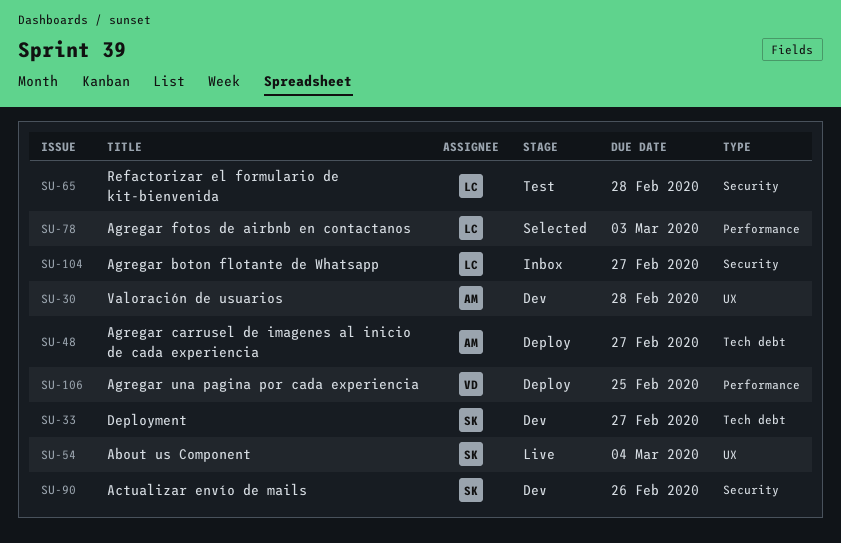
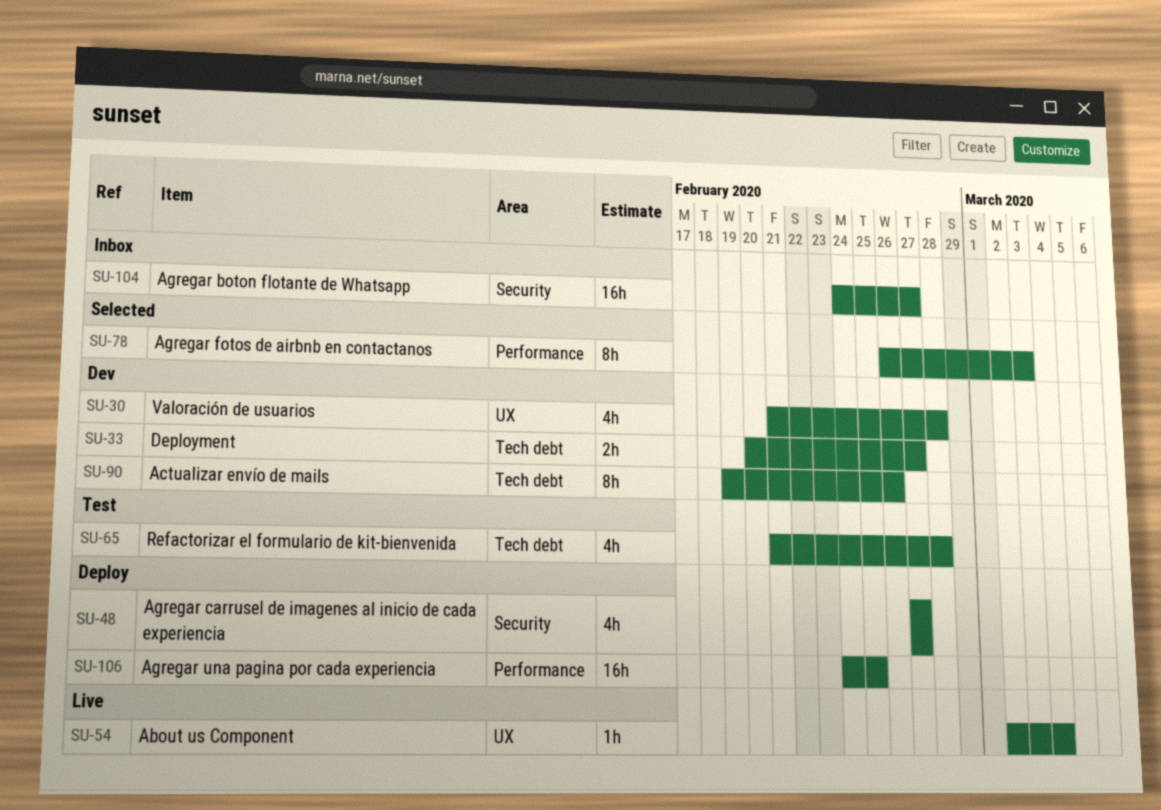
SU-48, label: Tech debt -> Security
SU-65, label: Security -> Tech debt
SU-90, label: Security -> Tech debt

